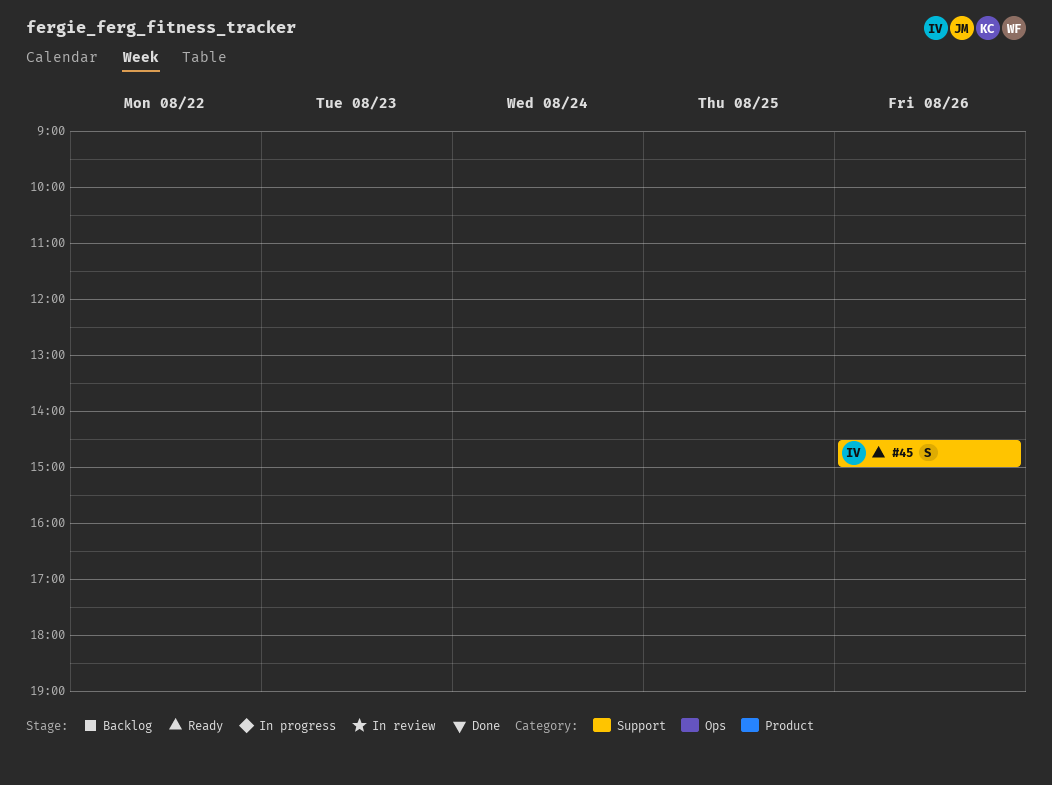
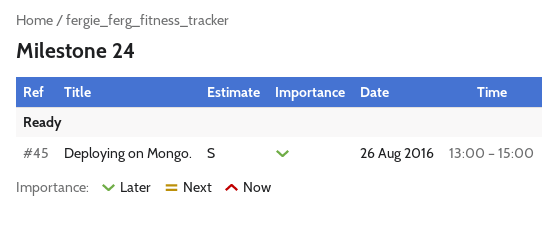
#45, begins: 14:30 -> 13:00

